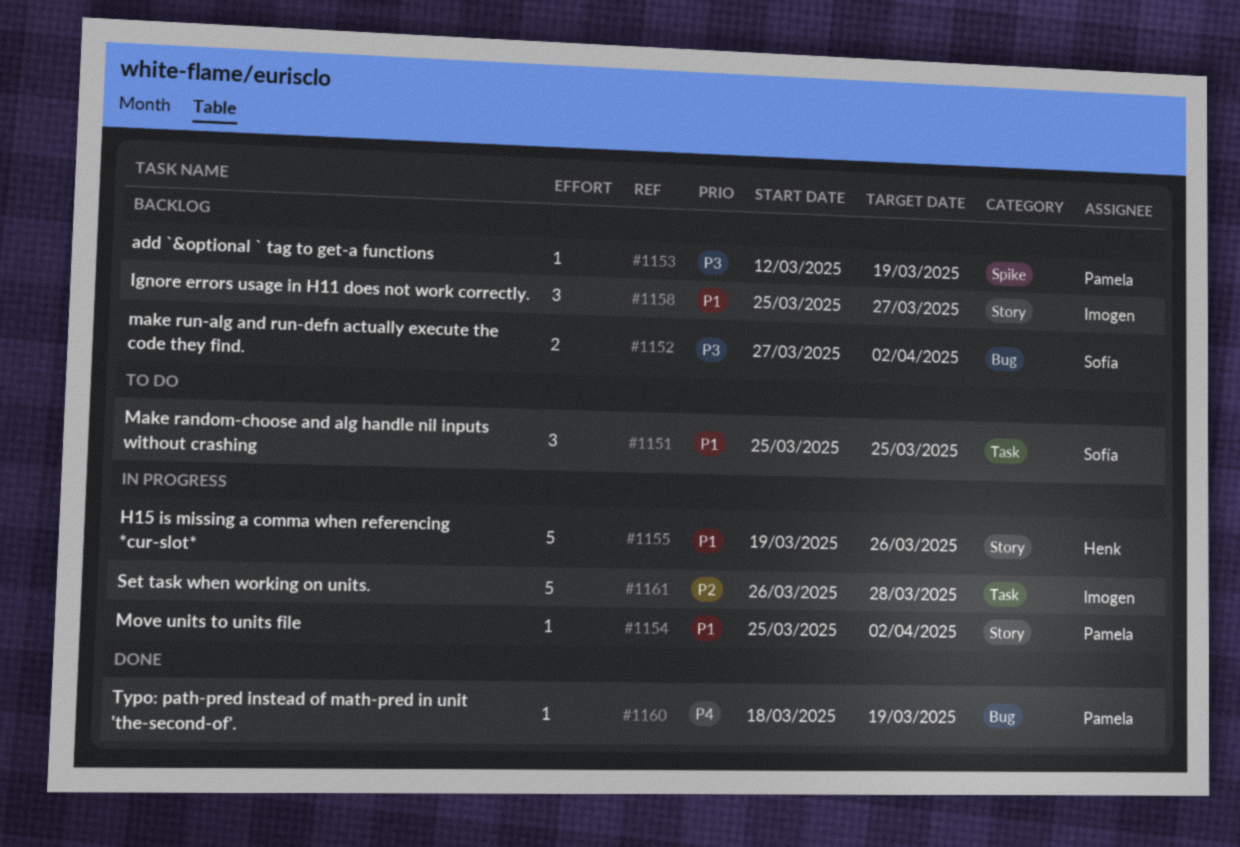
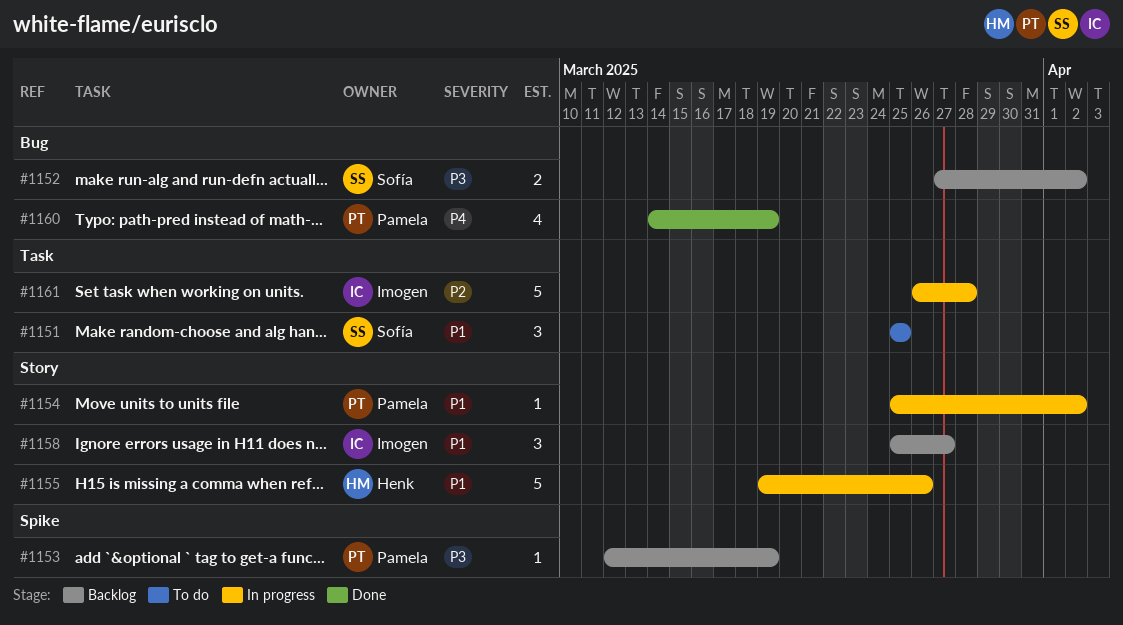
#1160, estimate: 1 -> 4
#1160, start: Mar 18 -> Mar 14

